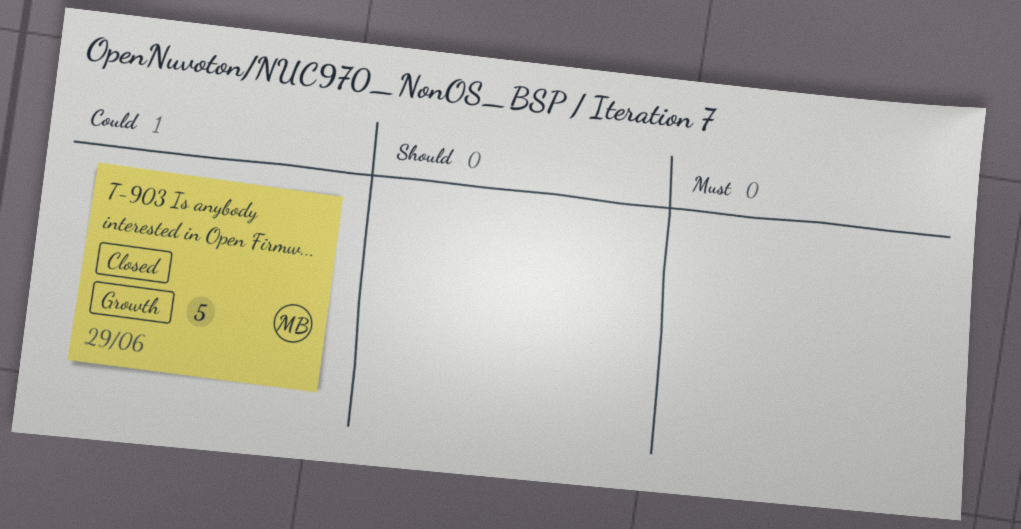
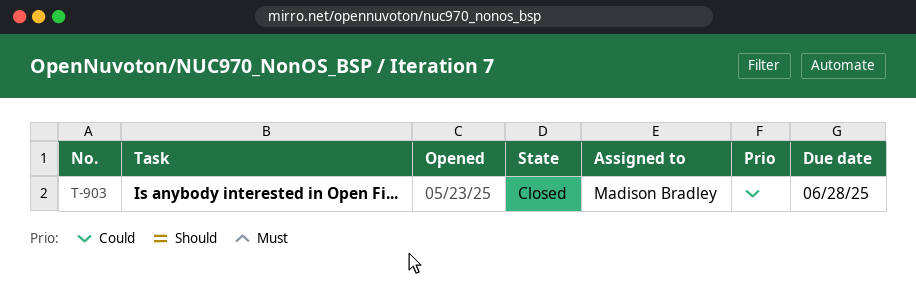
T-903, due: Jun 29 -> Jun 28

